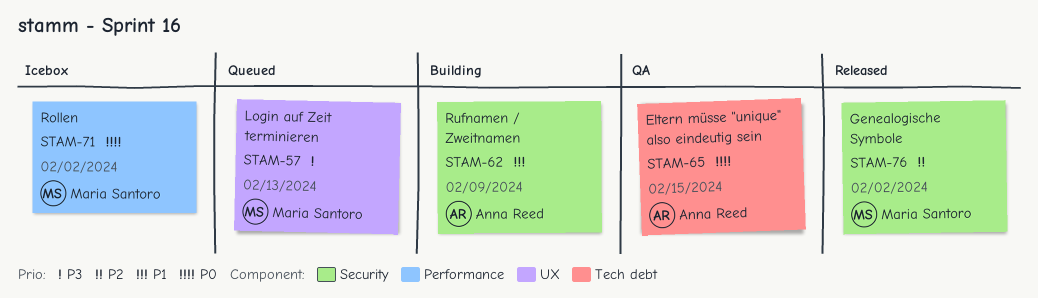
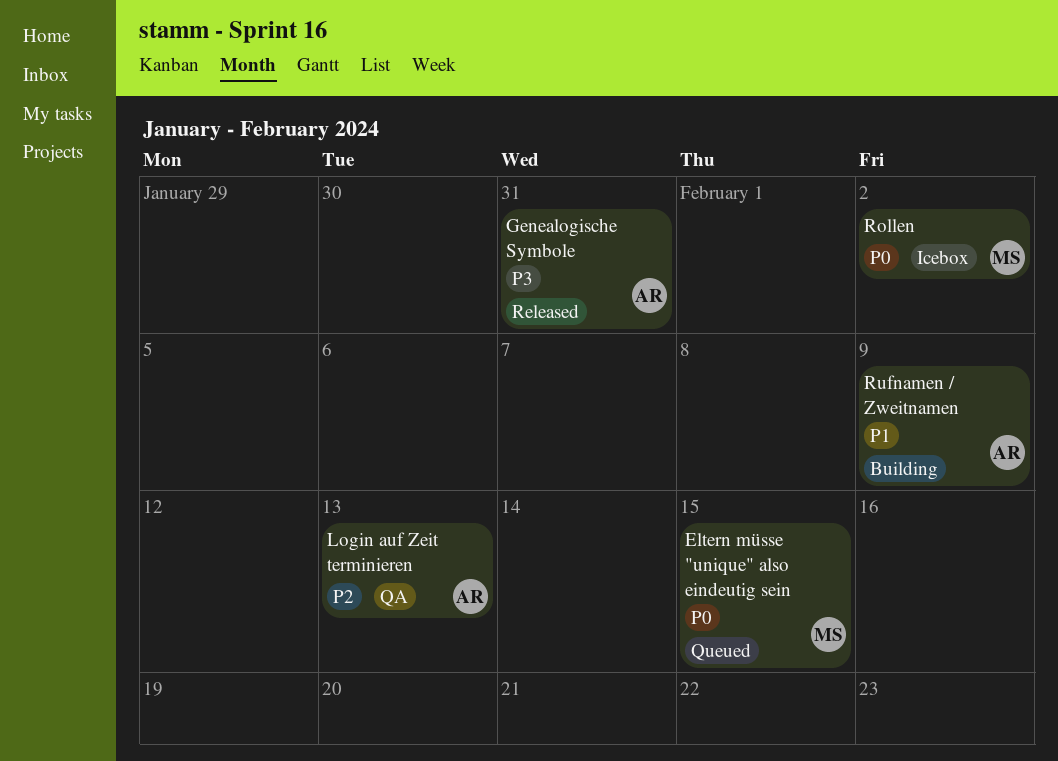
Eltern müsse "unique" also eindeutig sein, status: QA -> Queued
Eltern müsse "unique" also eindeutig sein, owner: Anna Reed -> Maria Santoro
Genealogische Symbole, owner: Maria Santoro -> Anna Reed
Genealogische Symbole, priority: P2 -> P3
Genealogische Symbole, due: Feb 2 -> Jan 31
Login auf Zeit terminieren, status: Queued -> QA
Login auf Zeit terminieren, owner: Maria Santoro -> Anna Reed
Login auf Zeit terminieren, priority: P3 -> P2

